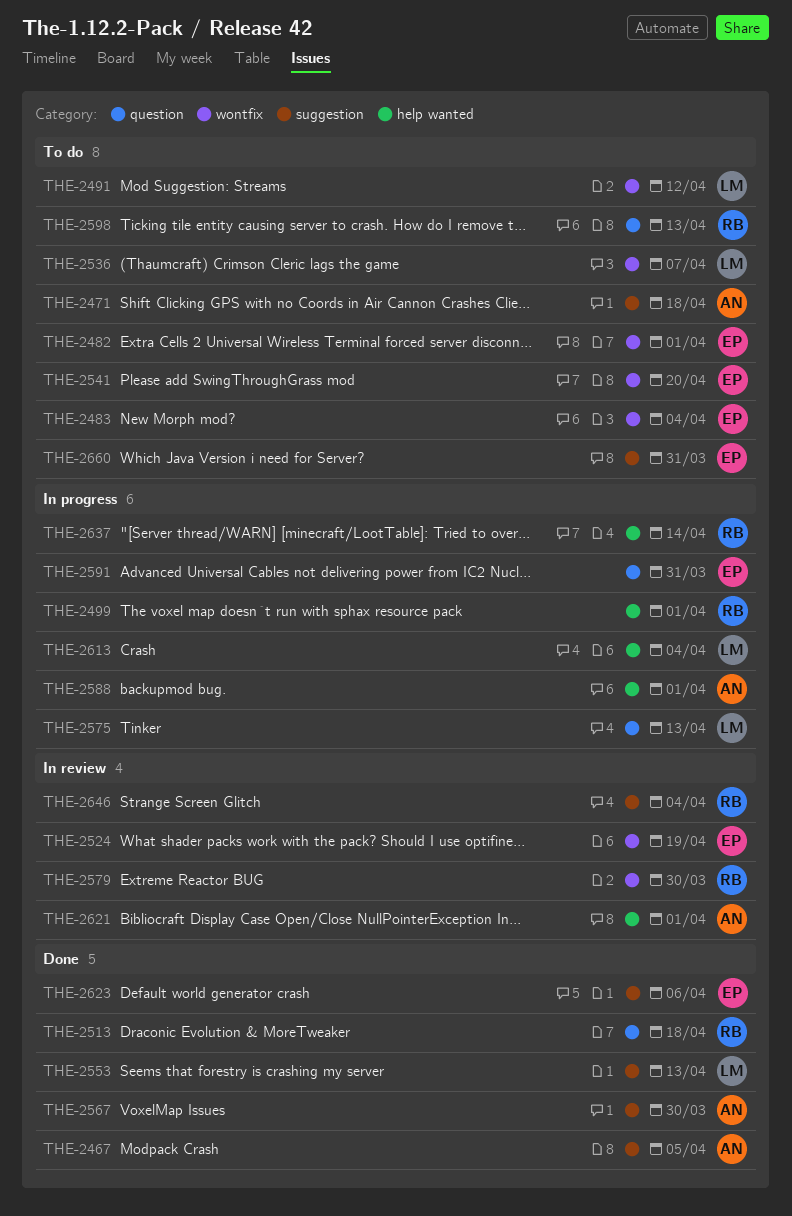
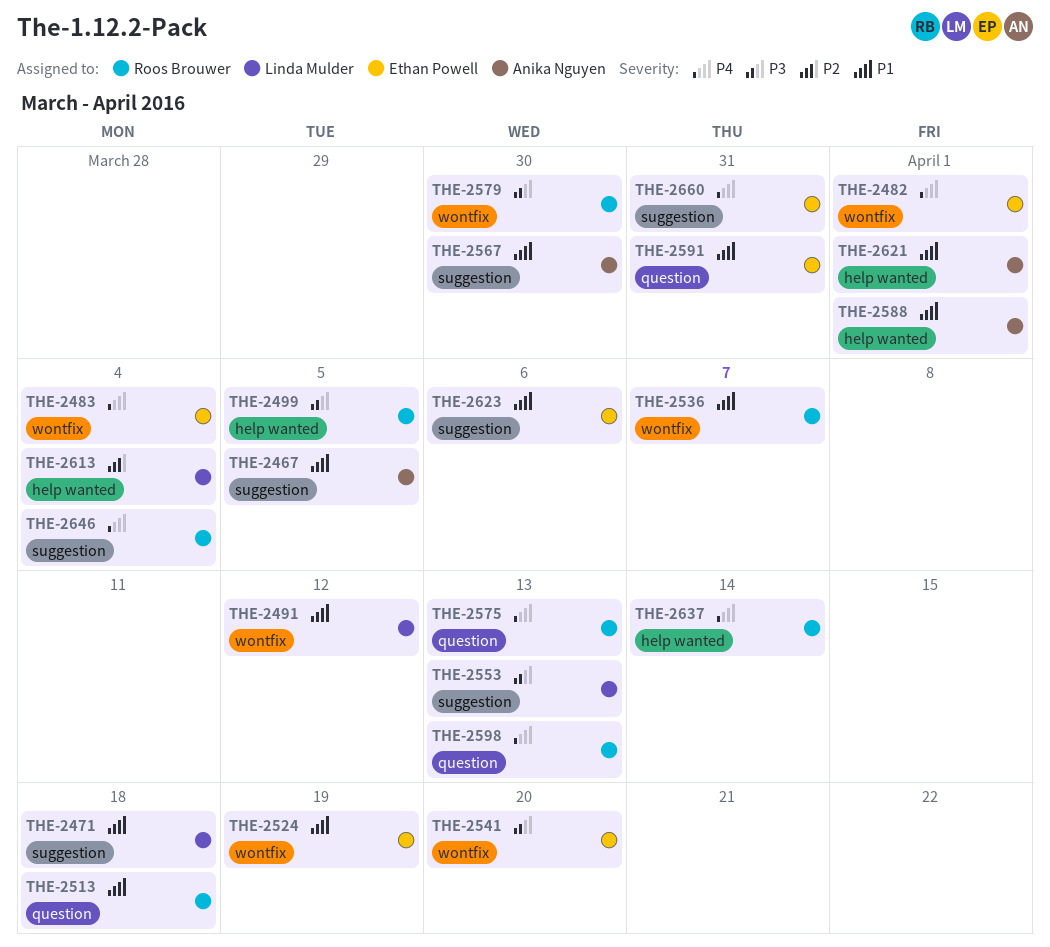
THE-2471, owner: Anika Nguyen -> Linda Mulder
THE-2499, due: Apr 1 -> Apr 5
THE-2536, owner: Linda Mulder -> Roos Brouwer
THE-2575, owner: Linda Mulder -> Roos Brouwer

